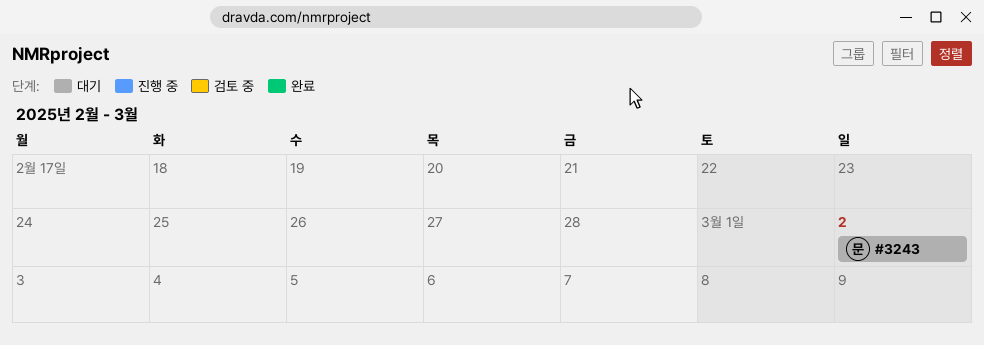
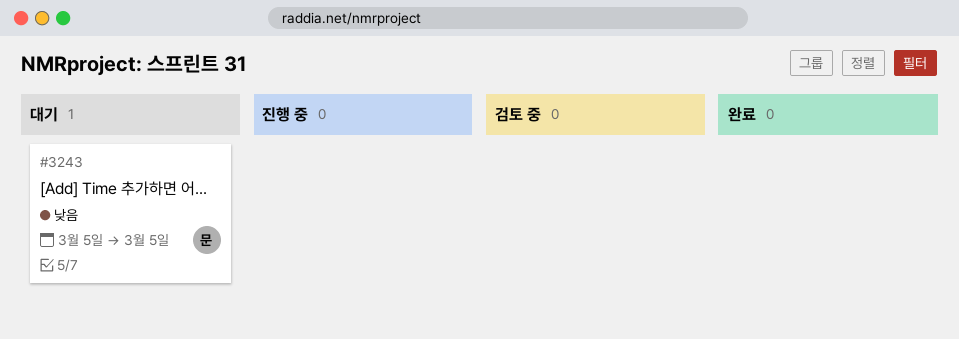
#3243, start: Mar 2 -> Mar 5
#3243, due: Mar 2 -> Mar 5

